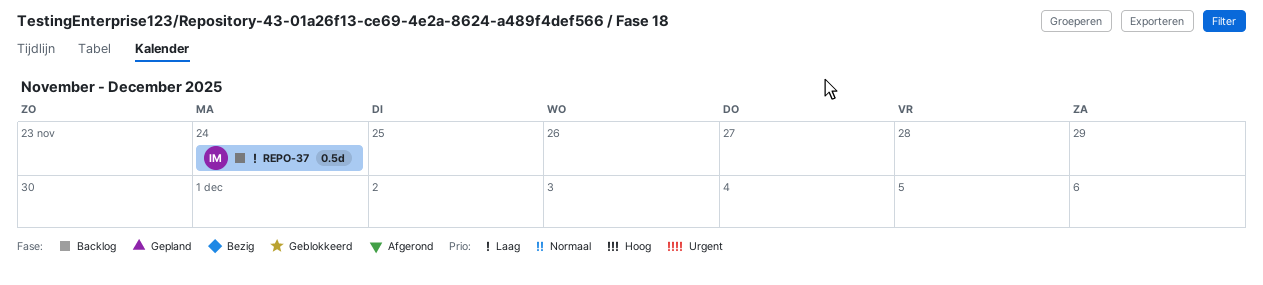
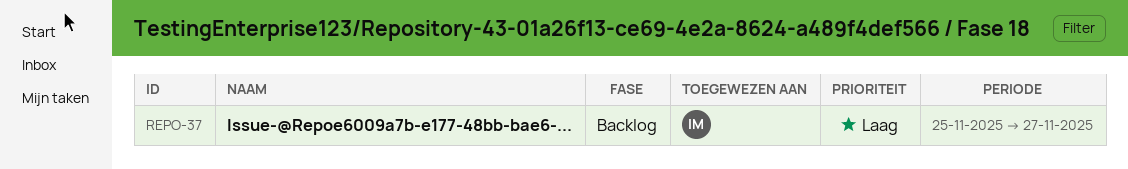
REPO-37, start: Nov 24 -> Nov 25
REPO-37, due: Nov 24 -> Nov 27

